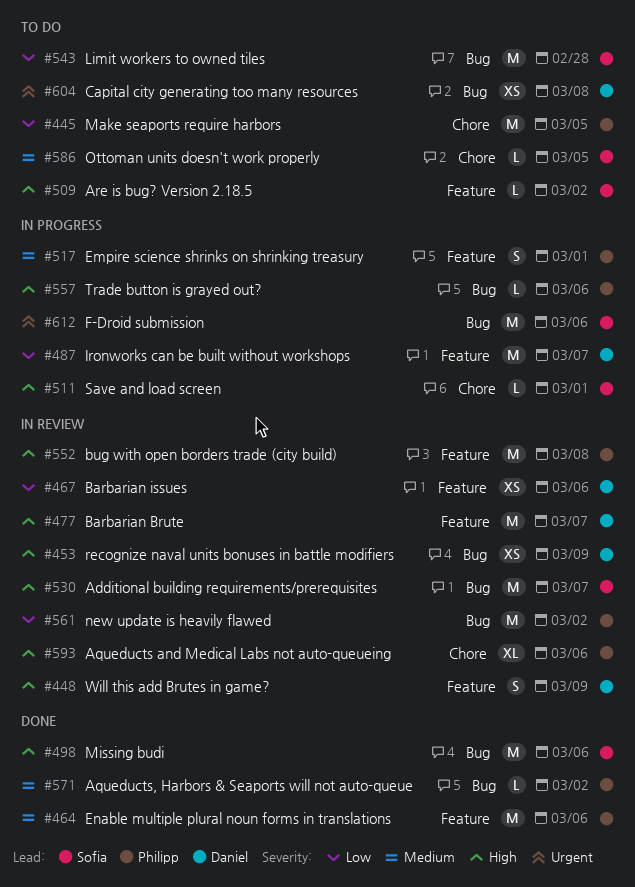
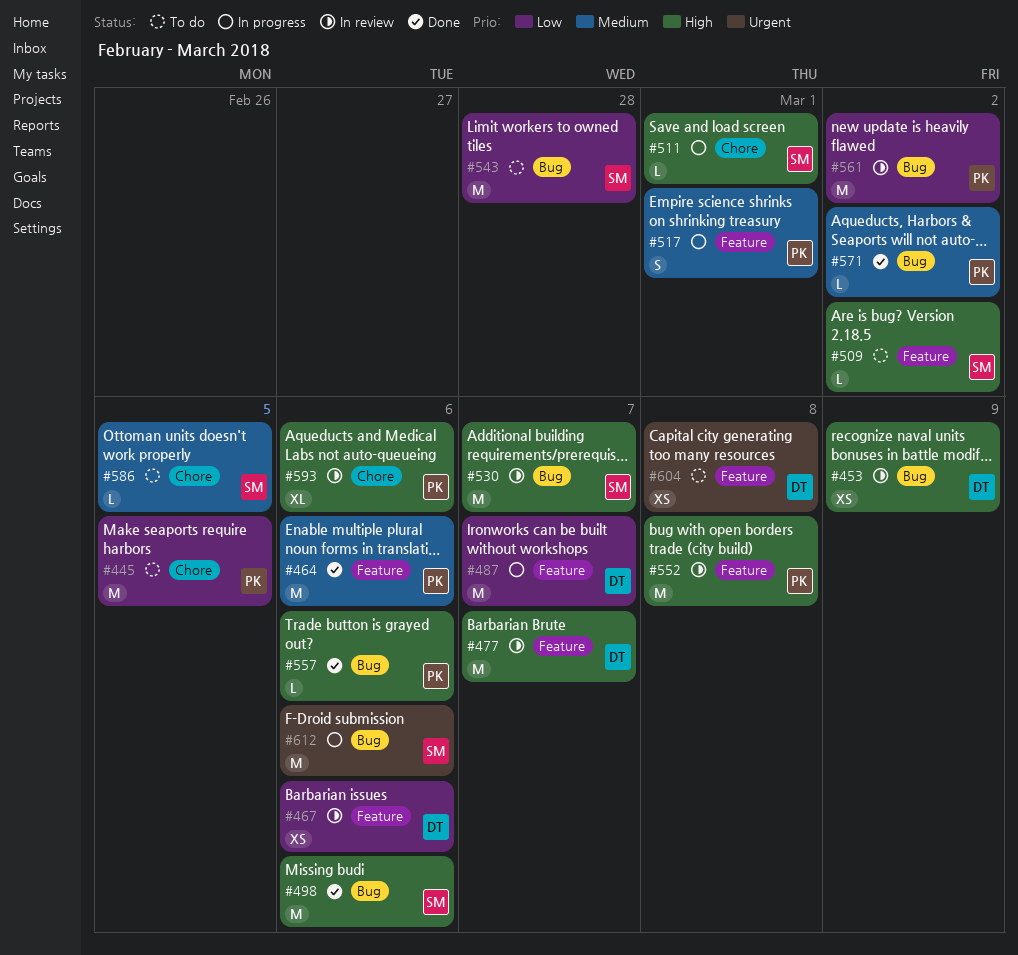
#448: present -> none
#557, status: In progress -> Done
#604, label: Bug -> Feature

